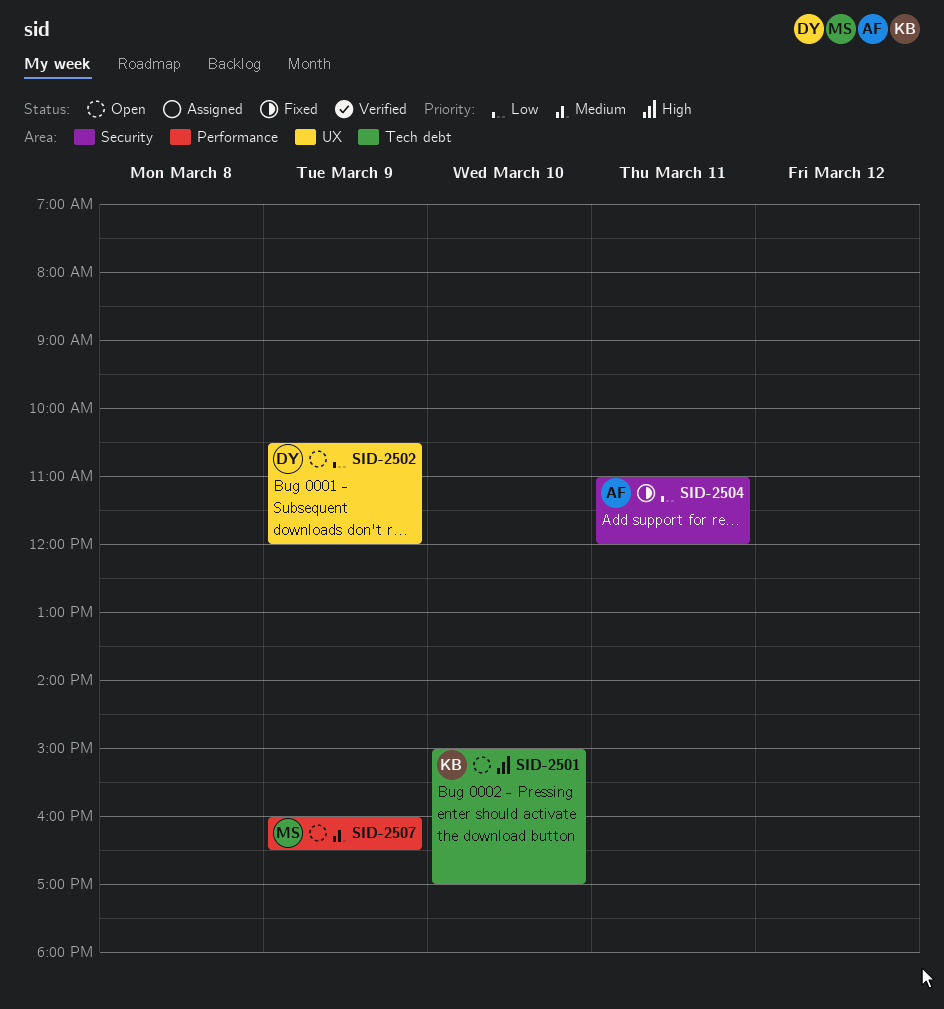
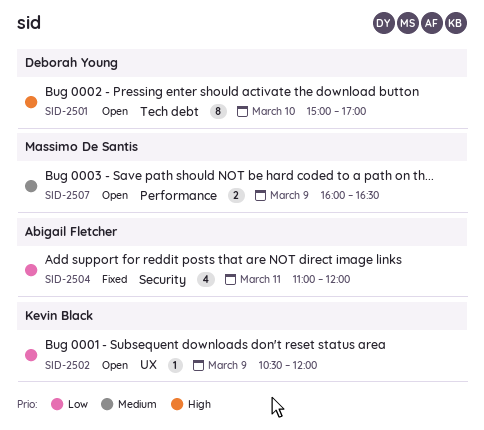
SID-2501, owner: Kevin Black -> Deborah Young
SID-2502, owner: Deborah Young -> Kevin Black

